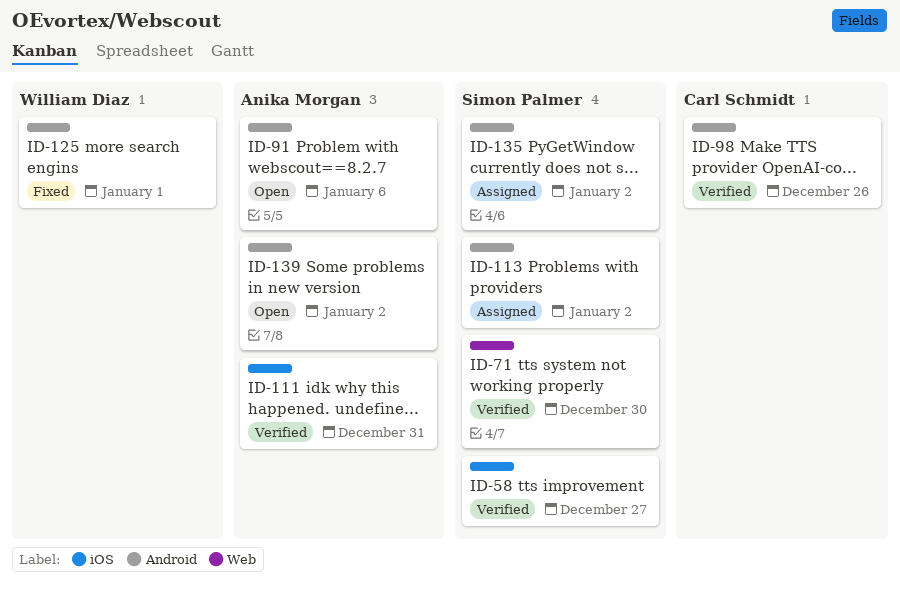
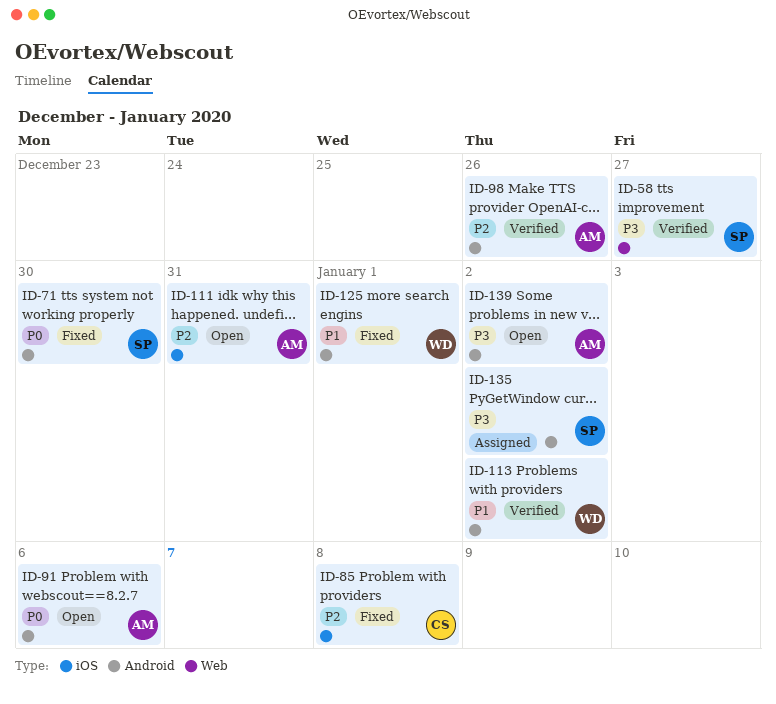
ID-58, label: iOS -> Web
ID-71, status: Verified -> Fixed
ID-71, label: Web -> Android
ID-85: none -> present
ID-98, owner: Carl Schmidt -> Anika Morgan
ID-111, status: Verified -> Open
ID-113, status: Assigned -> Verified
ID-113, owner: Simon Palmer -> William Diaz

